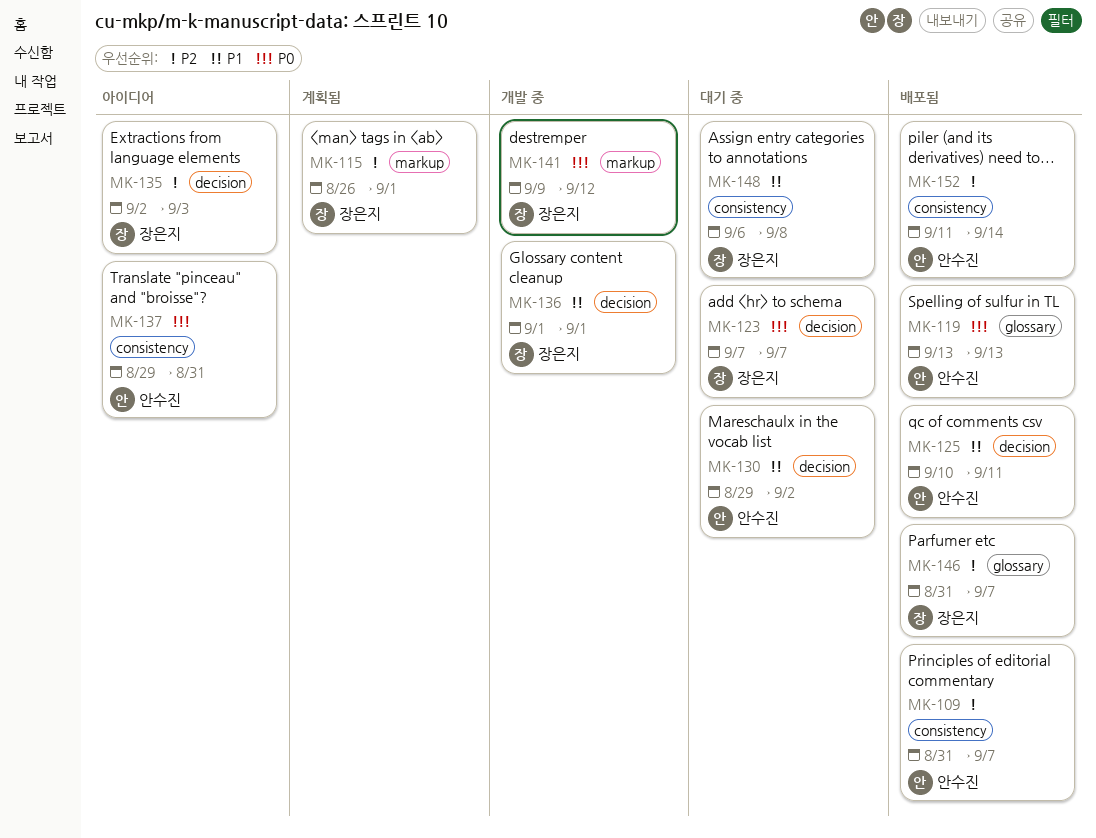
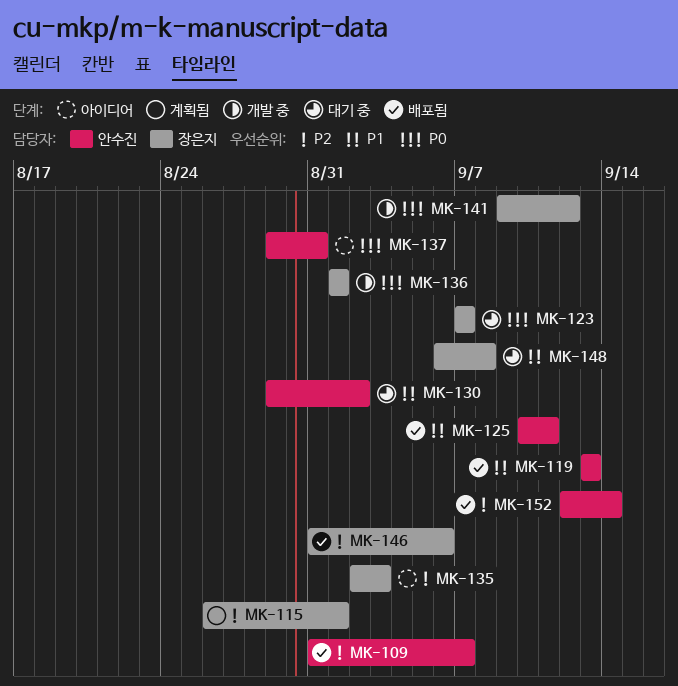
MK-119, priority: P0 -> P1
MK-136, priority: P1 -> P0
MK-146, due: Sep 7 -> Sep 6
MK-152, start: Sep 11 -> Sep 12

